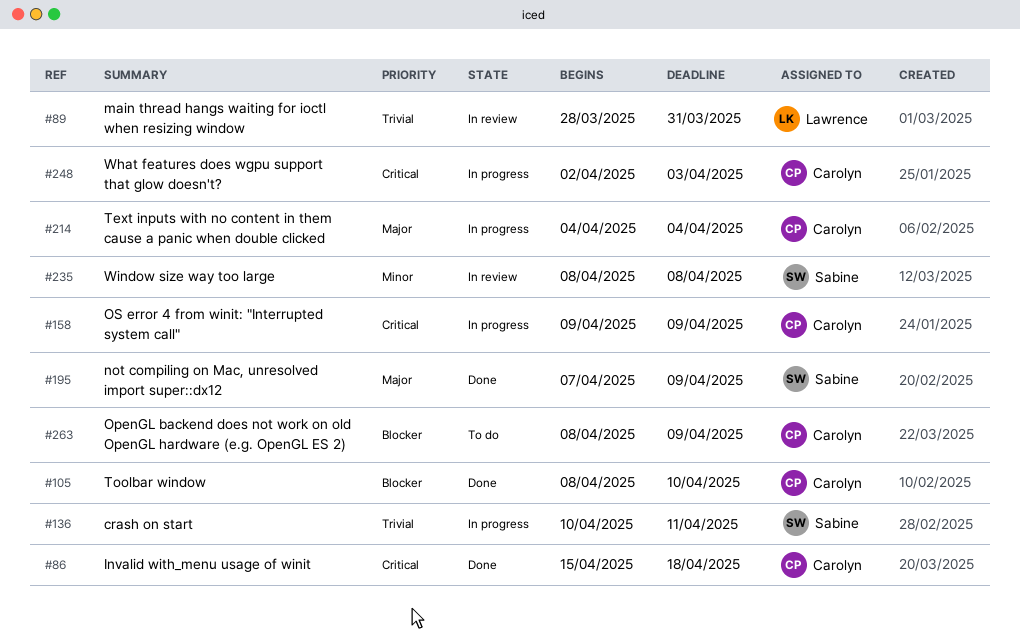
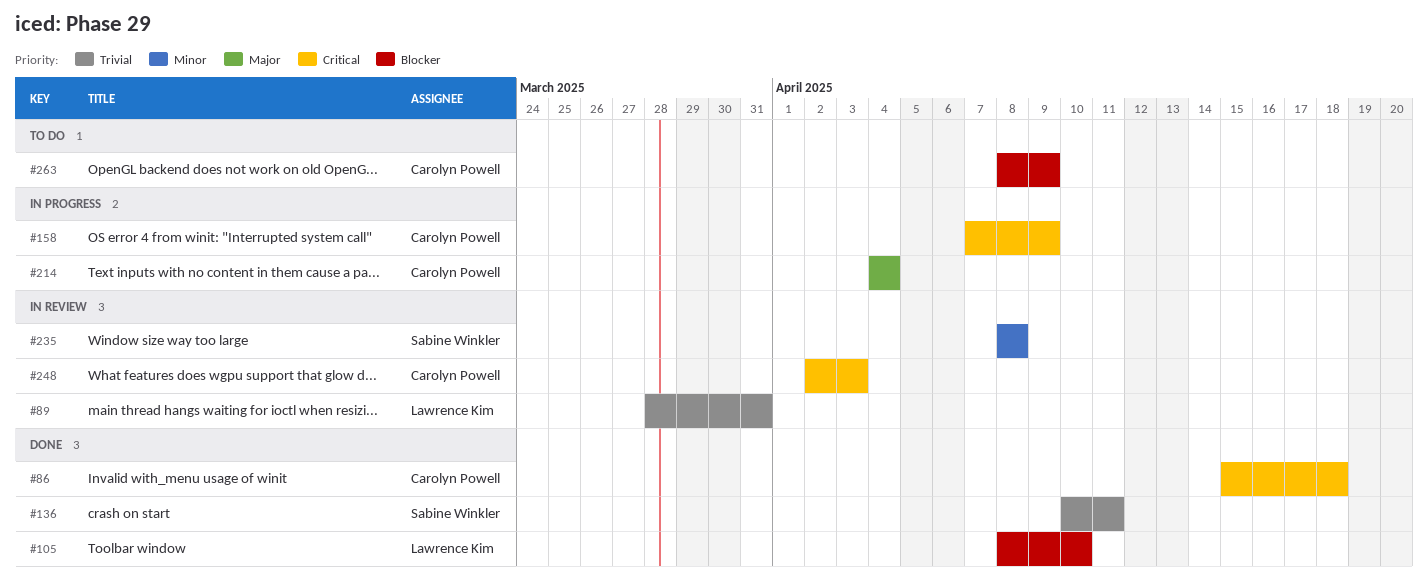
#105, owner: Carolyn Powell -> Lawrence Kim
#136, status: In progress -> Done
#158, start: Apr 9 -> Apr 7
#195: present -> none
#248, status: In progress -> In review

